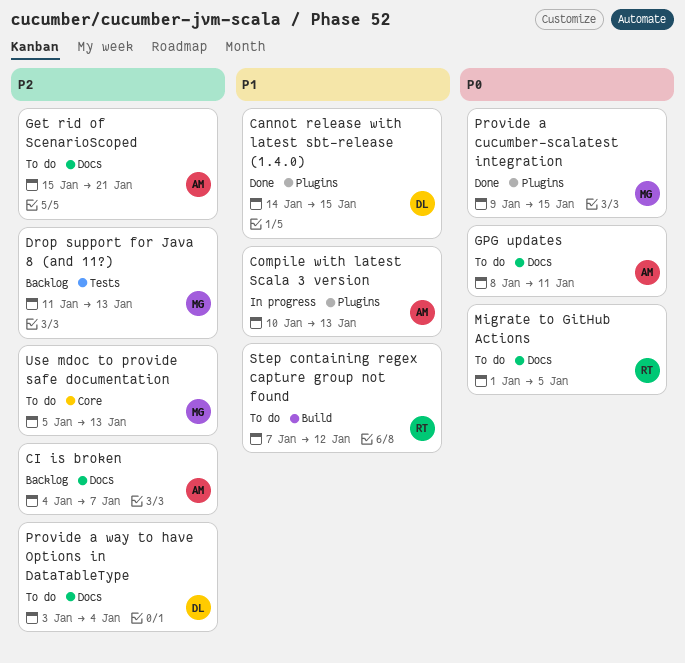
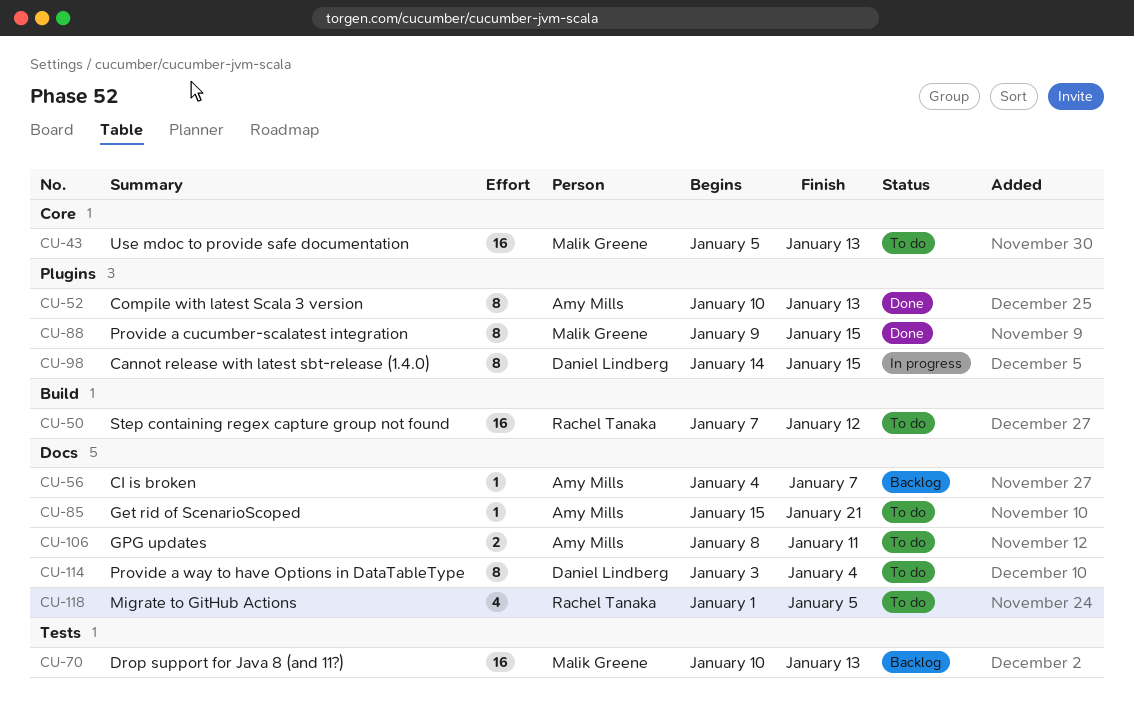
Cannot release with latest sbt-release (1.4.0), status: Done -> In progress
Compile with latest Scala 3 version, status: In progress -> Done
Drop support for Java 8 (and 11?), start: Jan 11 -> Jan 10

